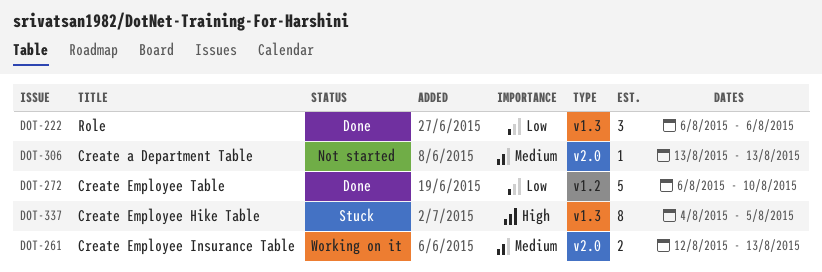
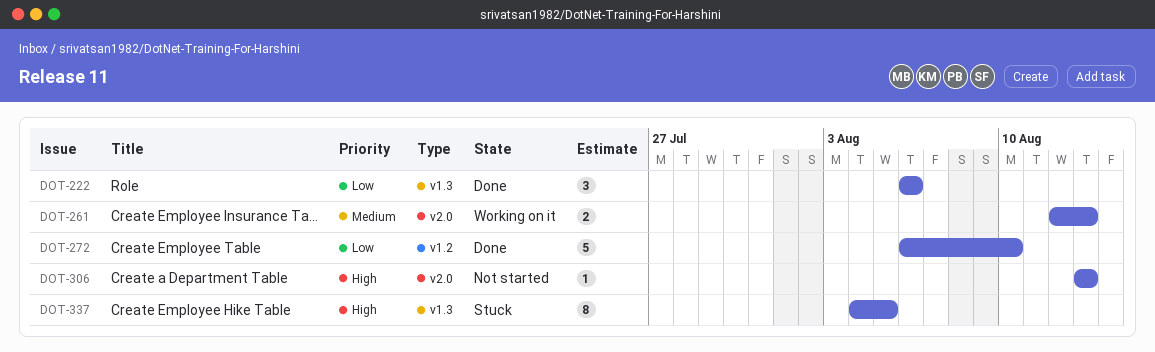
DOT-306, priority: Medium -> High

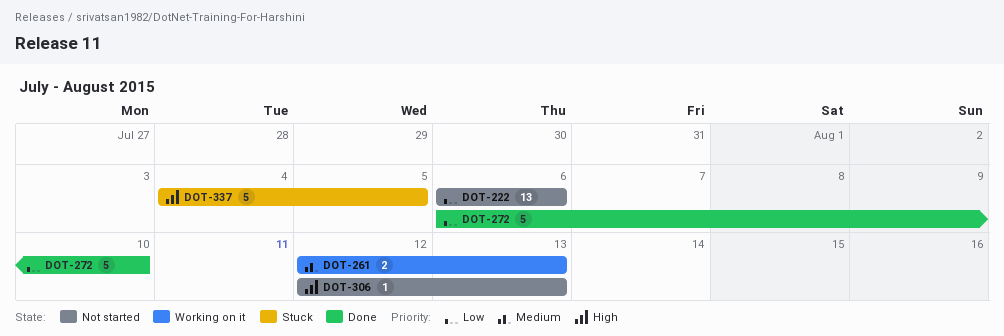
DOT-222, status: Done -> Not started
DOT-222, estimate: 3 -> 13
DOT-306, start: Aug 13 -> Aug 12
DOT-337, estimate: 8 -> 5

